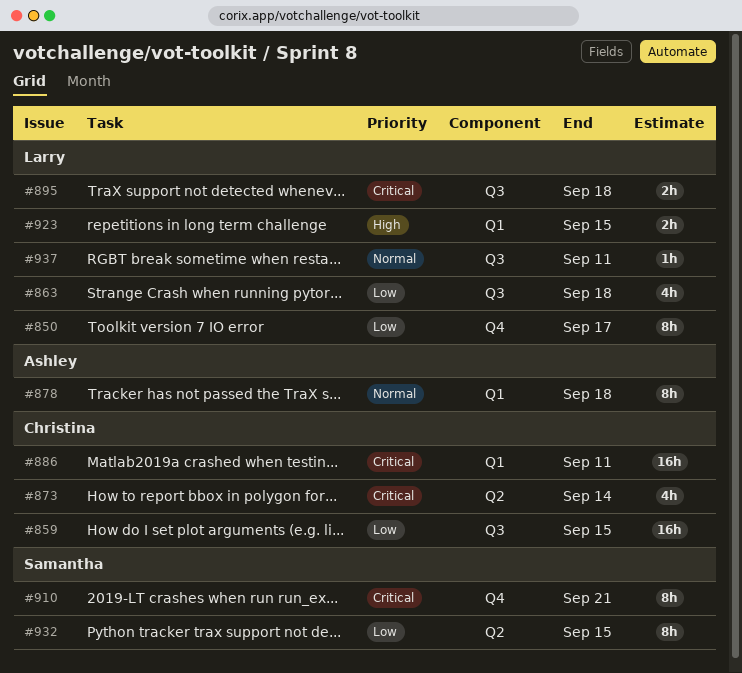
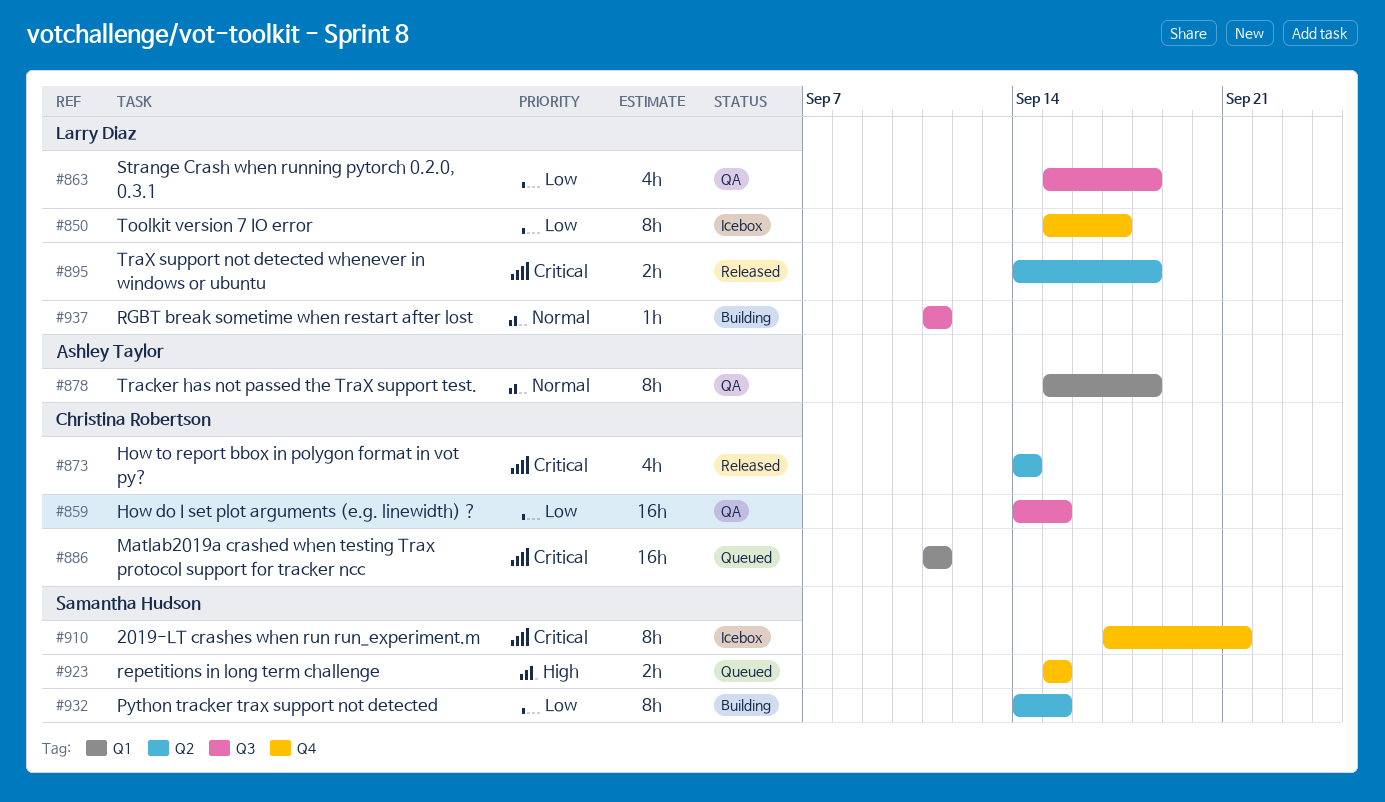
#895, label: Q3 -> Q2
#923, owner: Larry Diaz -> Samantha Hudson
#923, label: Q1 -> Q4

